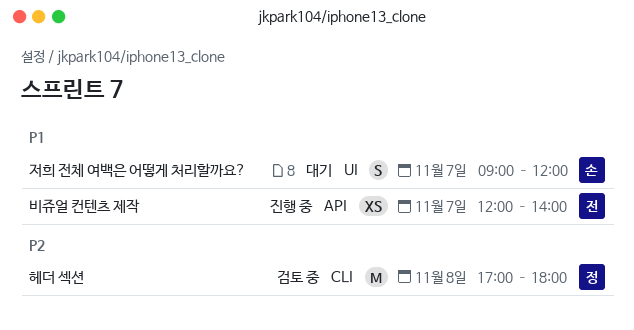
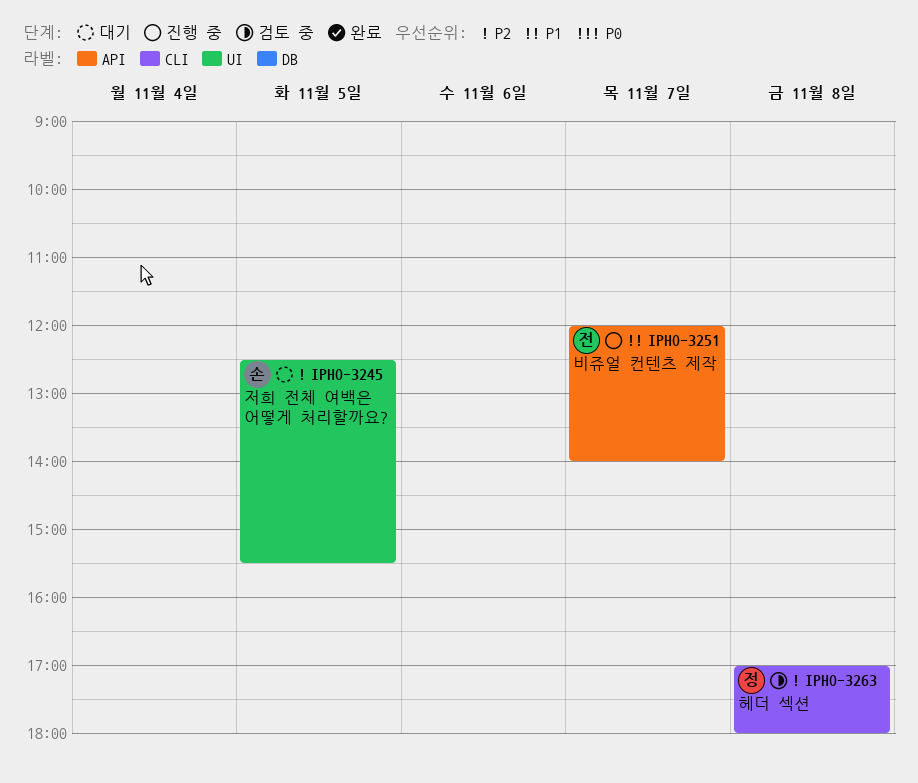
저희 전체 여백은 어떻게 처리할까요?, priority: P1 -> P2
저희 전체 여백은 어떻게 처리할까요?, day: Nov 7 -> Nov 5
저희 전체 여백은 어떻게 처리할까요?, begins: 09:00 -> 12:30
저희 전체 여백은 어떻게 처리할까요?, ends: 12:00 -> 15:30

